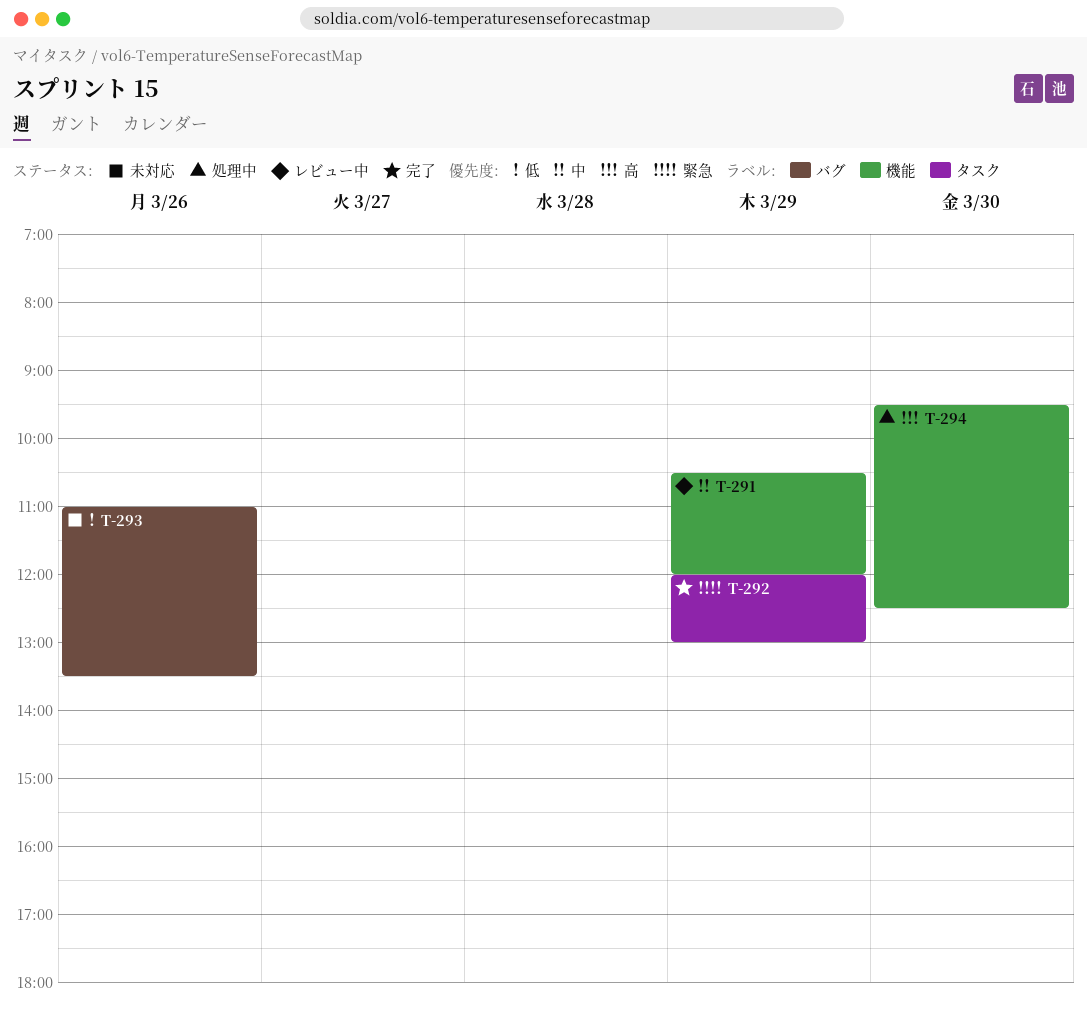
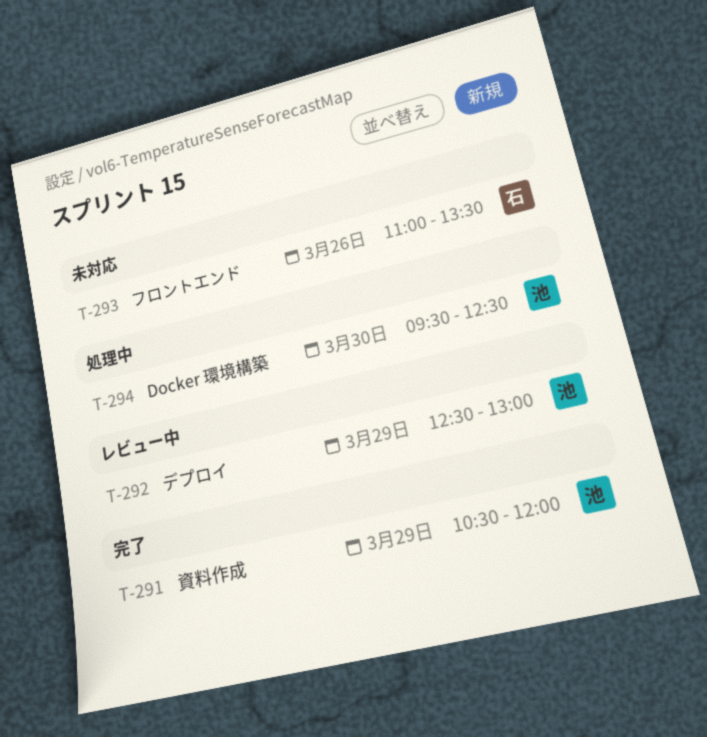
T-291, status: レビュー中 -> 完了
T-292, status: 完了 -> レビュー中
T-292, begins: 12:00 -> 12:30

